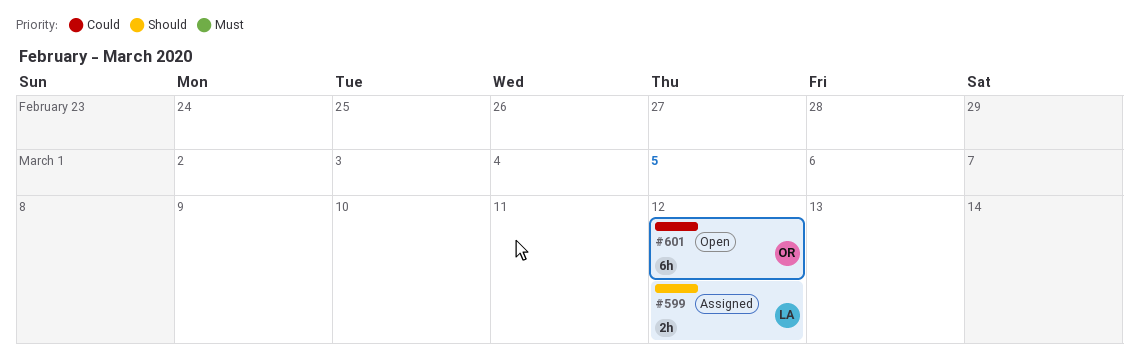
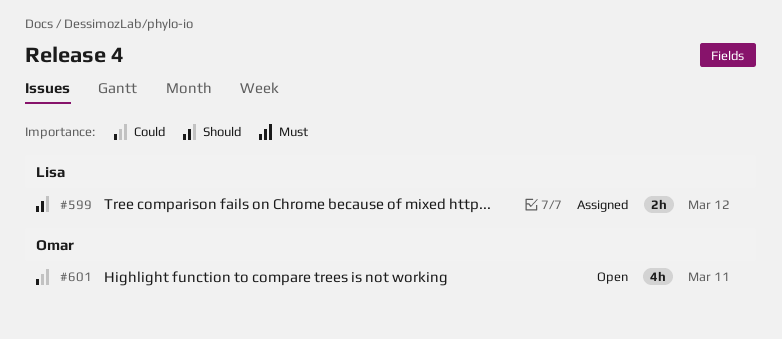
#601, estimate: 6h -> 4h
#601, due: Mar 12 -> Mar 11

